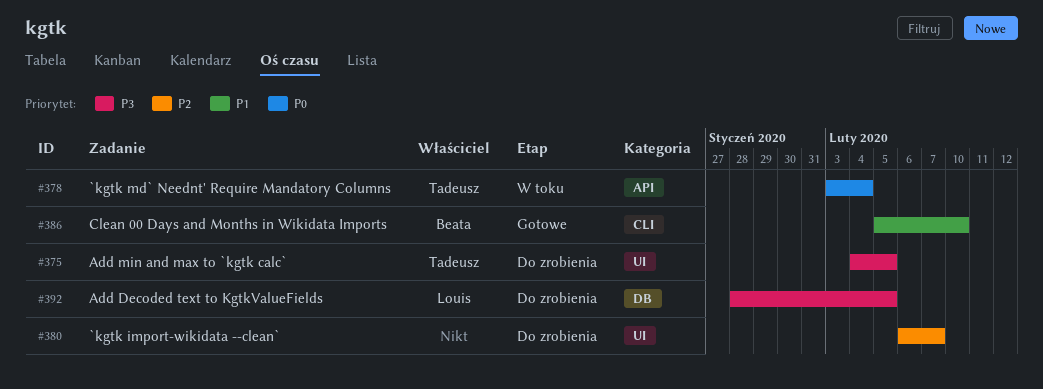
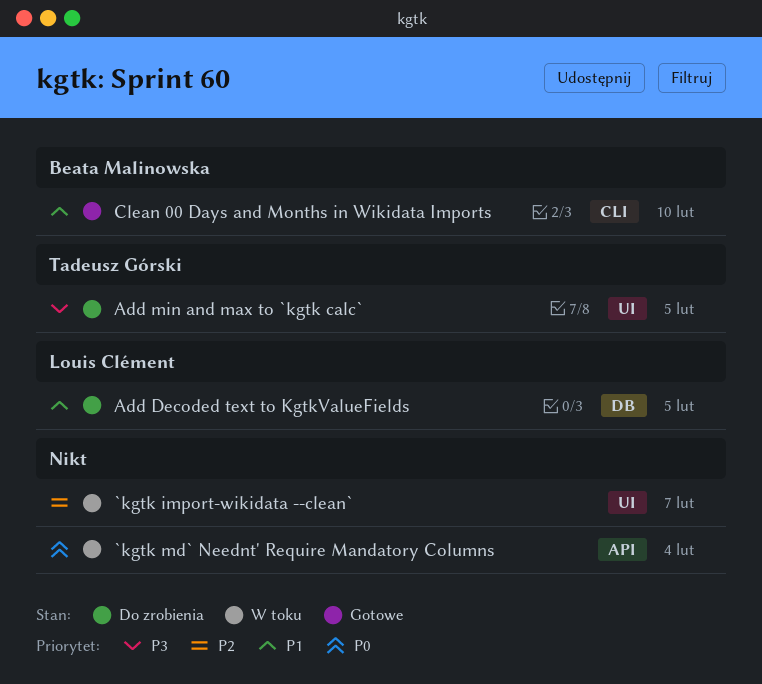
`kgtk import-wikidata --clean`, status: Do zrobienia -> W toku
`kgtk md` Neednt' Require Mandatory Columns, owner: Tadeusz Górski -> none
Add Decoded text to KgtkValueFields, priority: P3 -> P1

